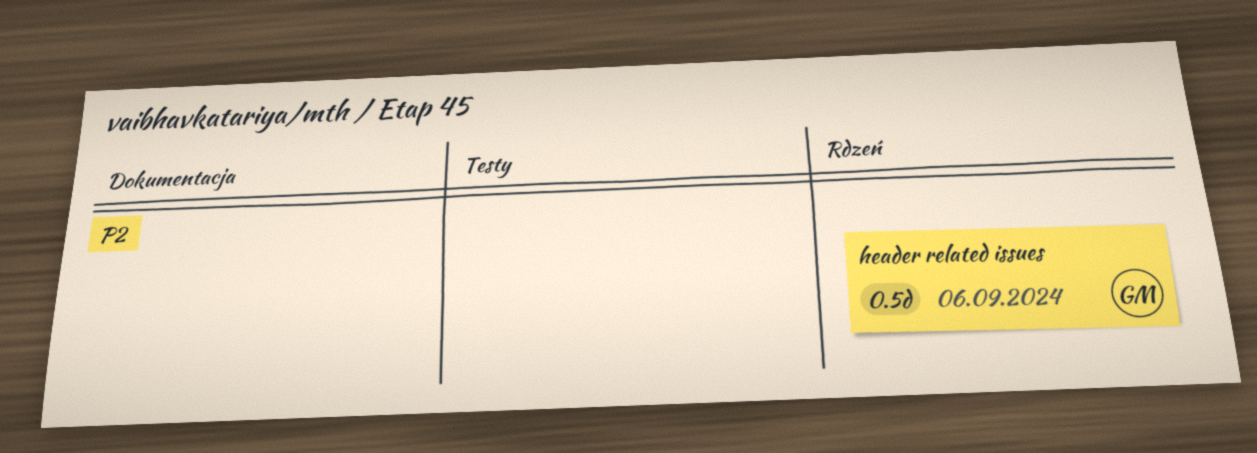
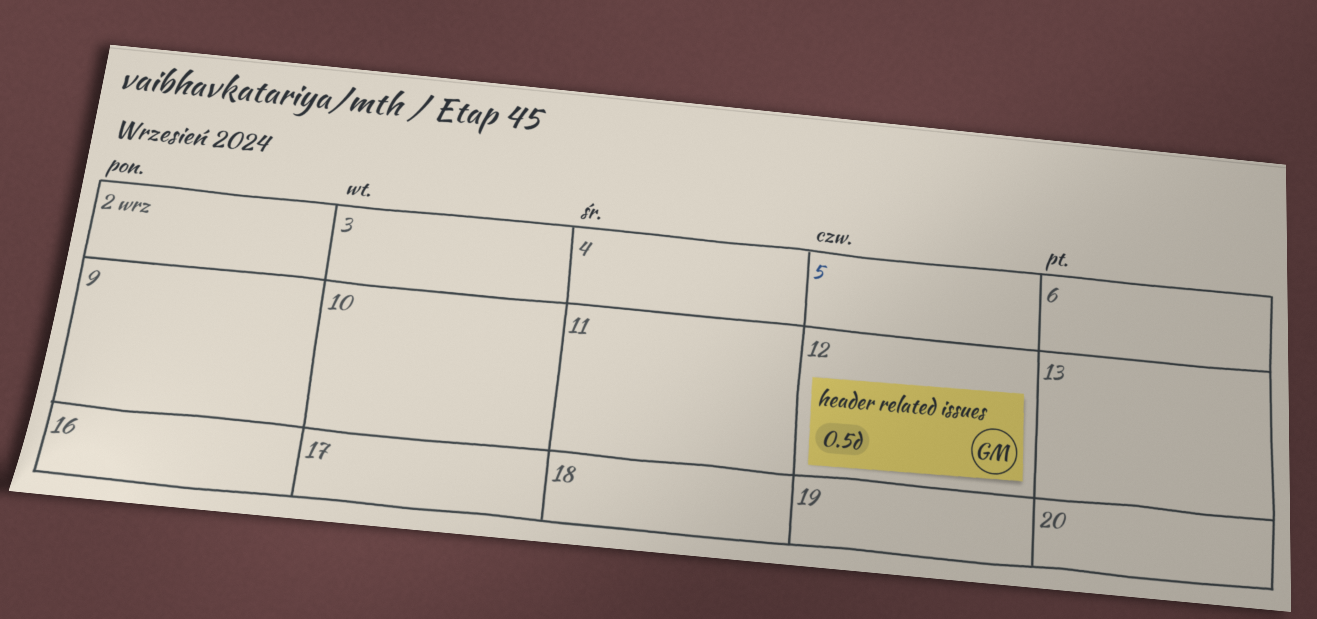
header related issues, due: Sep 6 -> Sep 12

